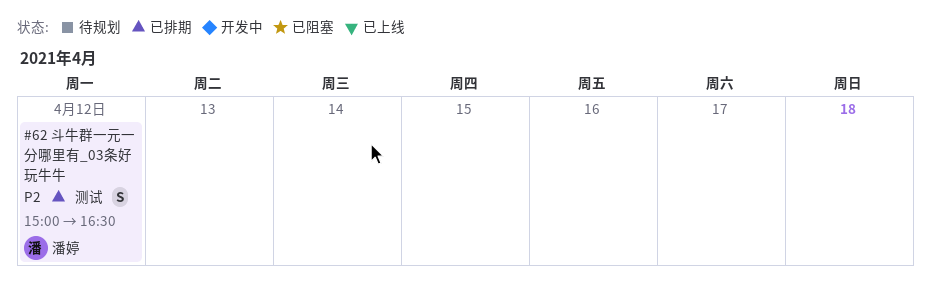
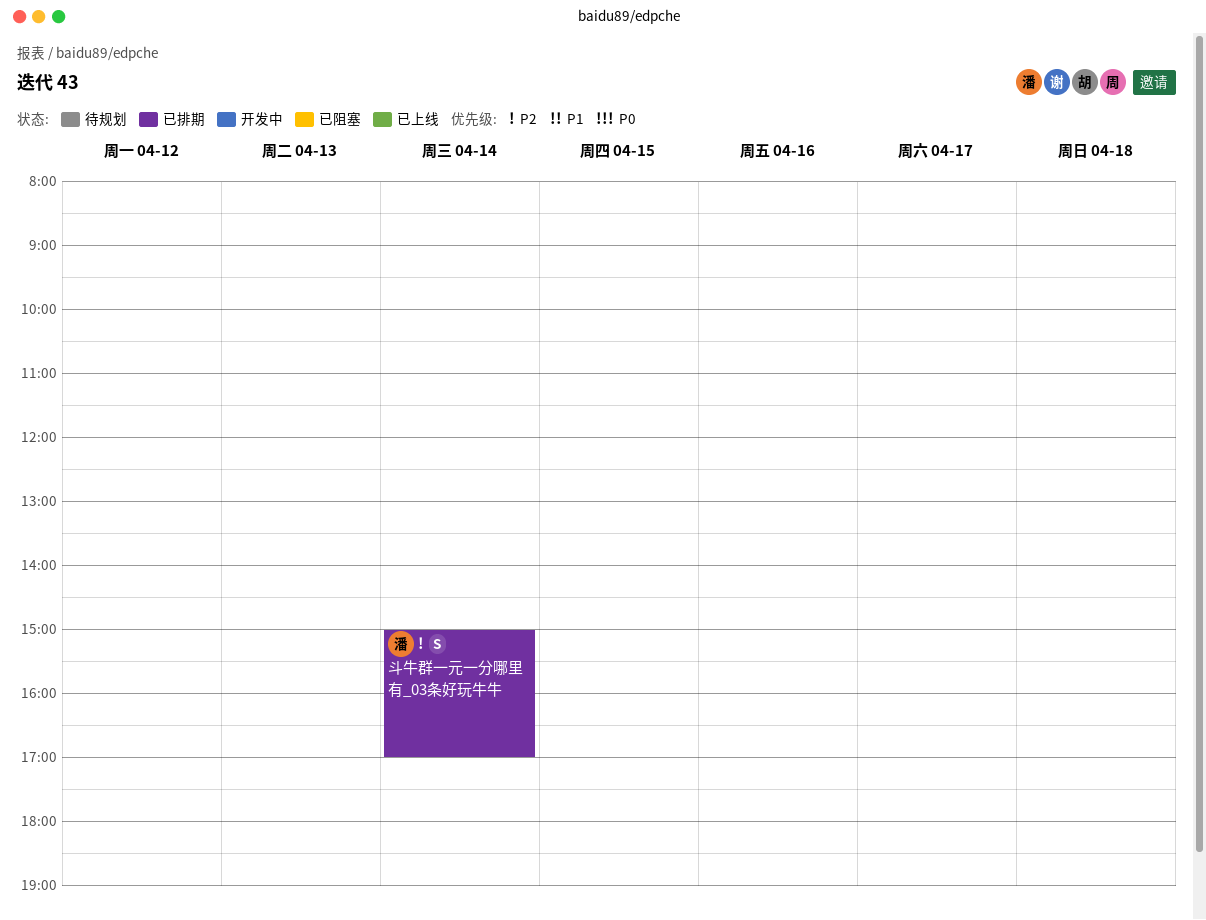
斗牛群一元一分哪里有_03条好玩牛牛, day: Apr 12 -> Apr 14
斗牛群一元一分哪里有_03条好玩牛牛, ends: 16:30 -> 17:00

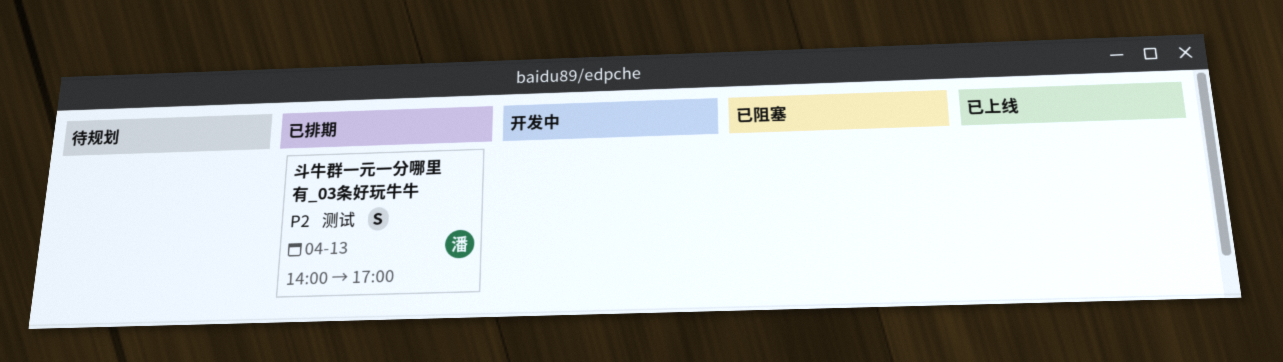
斗牛群一元一分哪里有_03条好玩牛牛, day: Apr 14 -> Apr 13
斗牛群一元一分哪里有_03条好玩牛牛, begins: 15:00 -> 14:00

